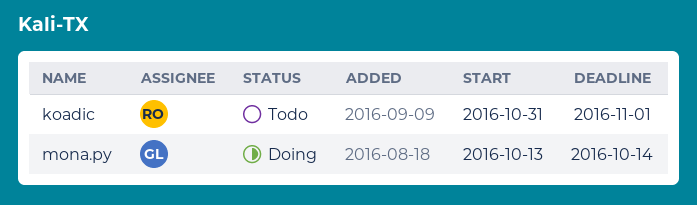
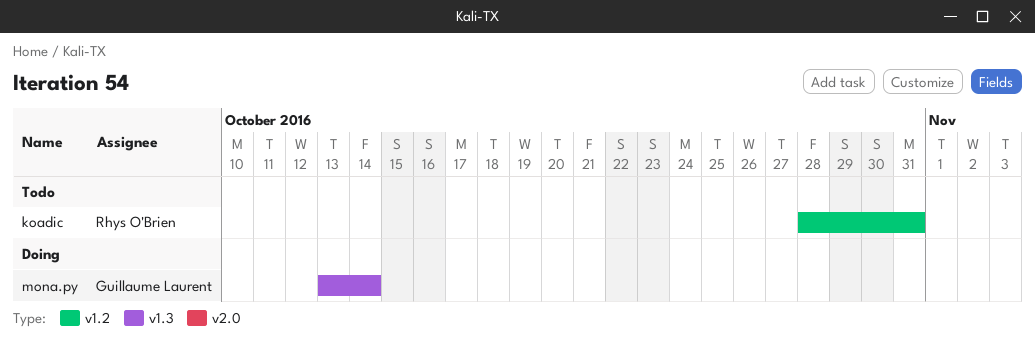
koadic, start: Oct 31 -> Oct 28
koadic, due: Nov 1 -> Oct 31

